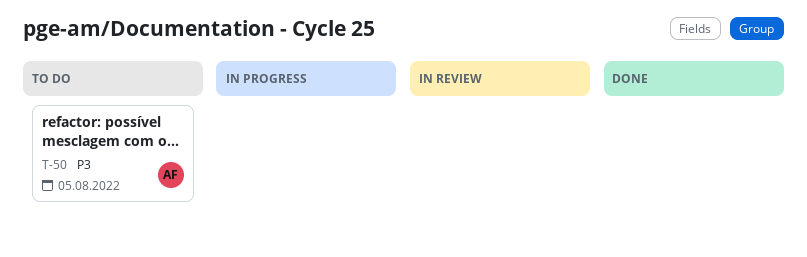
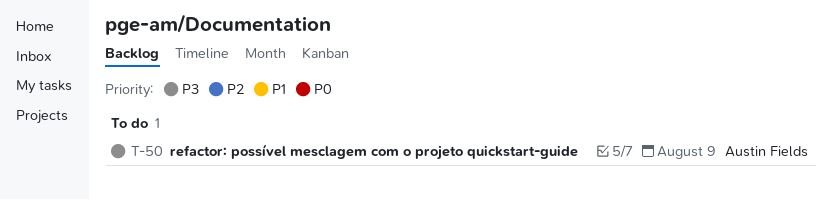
T-50, due: Aug 5 -> Aug 9

